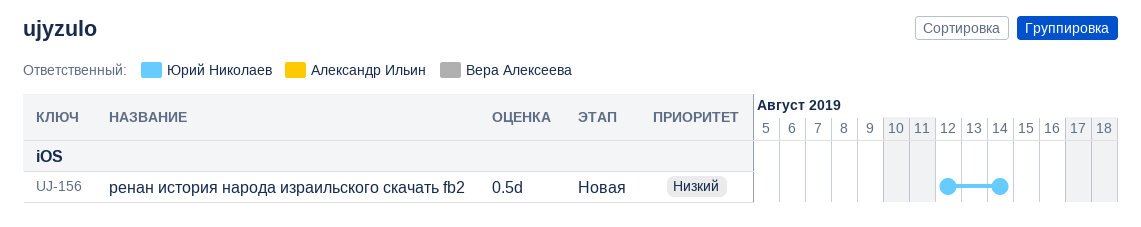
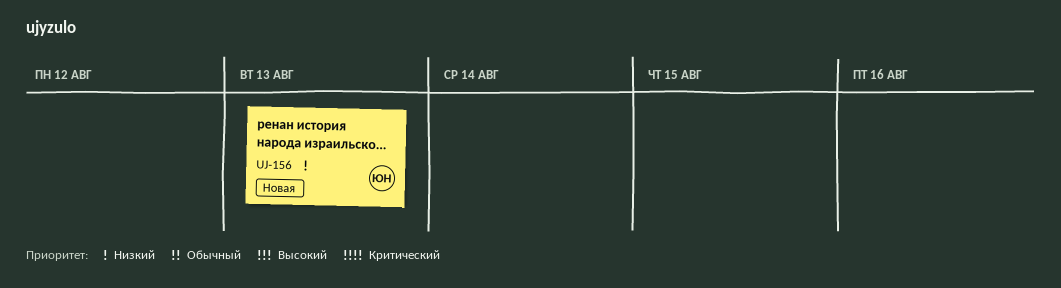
UJ-156, due: Aug 14 -> Aug 13

